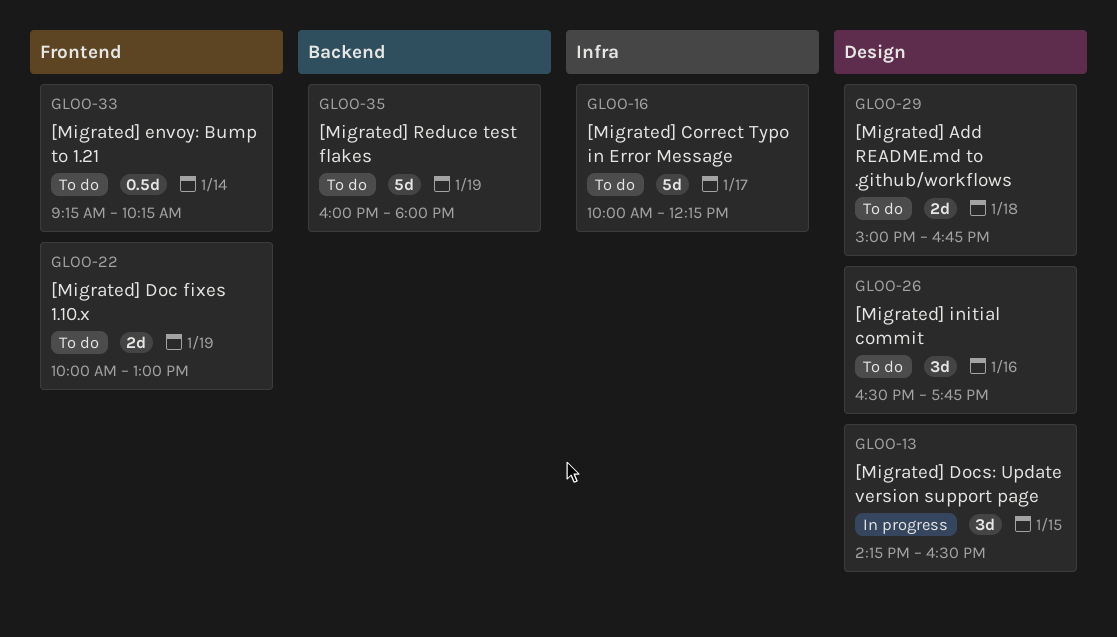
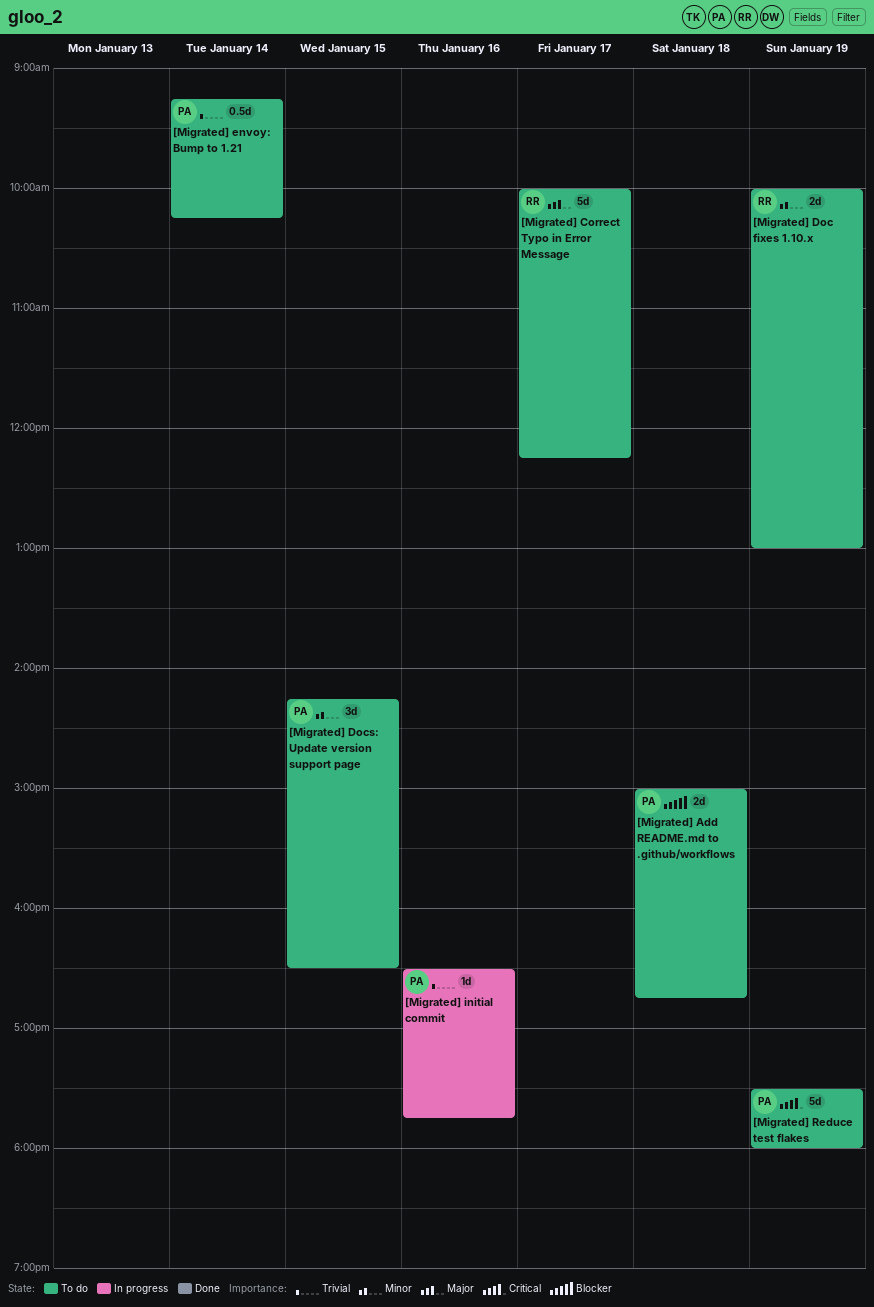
[Migrated] Docs: Update version support page, status: In progress -> To do
[Migrated] initial commit, status: To do -> In progress
[Migrated] initial commit, estimate: 3d -> 1d
[Migrated] Reduce test flakes, begins: 16:00 -> 17:30

